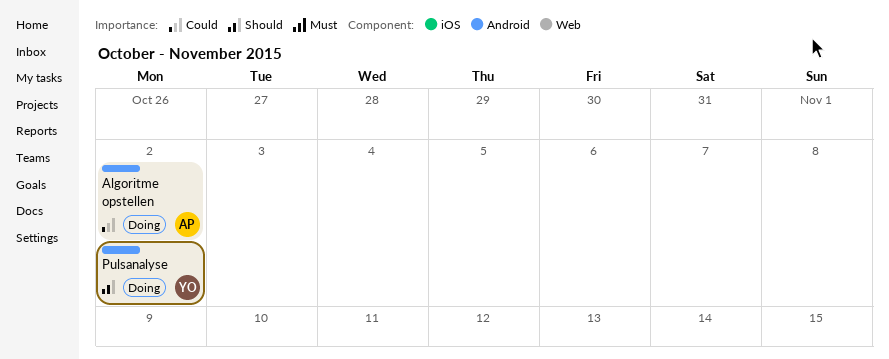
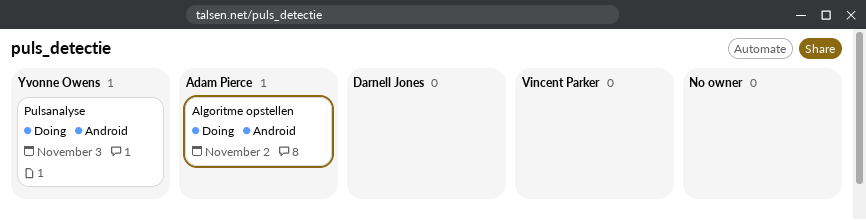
Pulsanalyse, due: Nov 2 -> Nov 3

